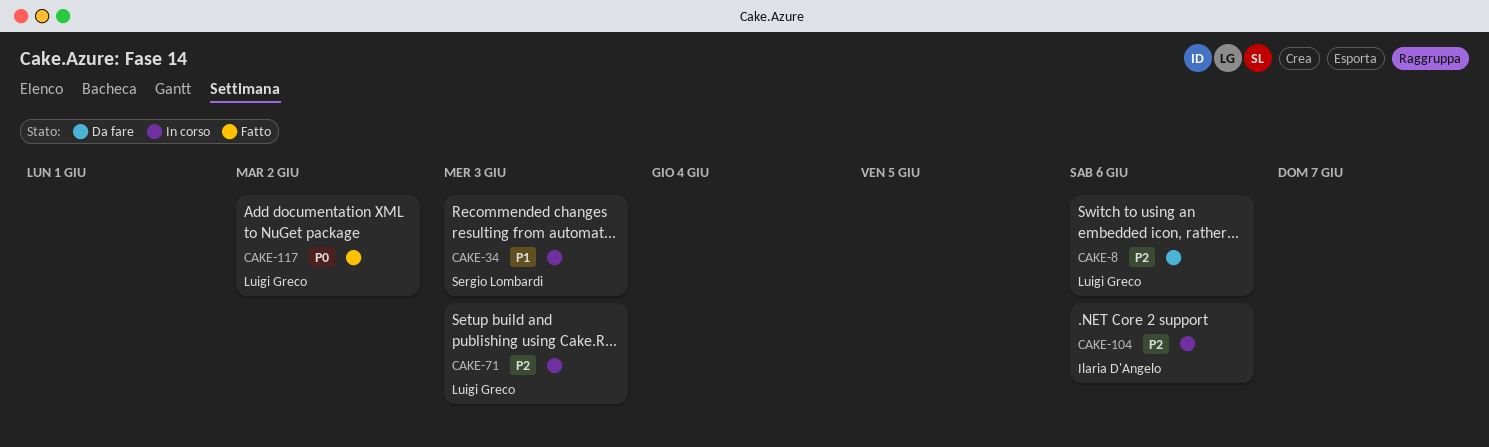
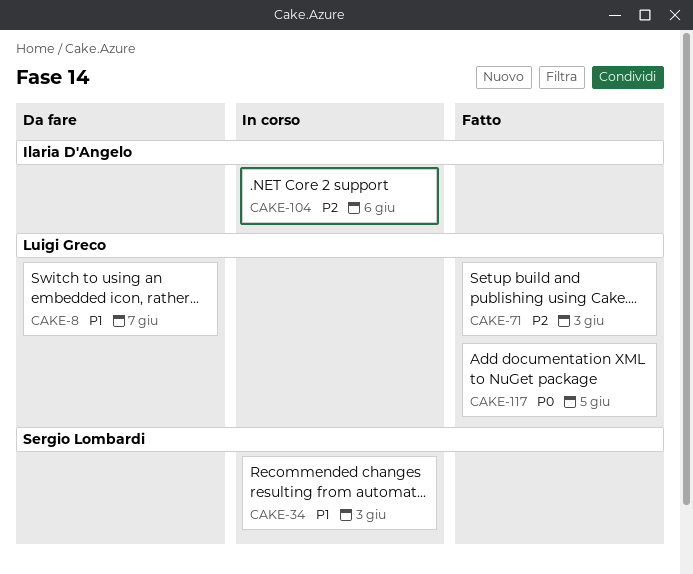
CAKE-8, priority: P2 -> P1
CAKE-8, due: Jun 6 -> Jun 7
CAKE-71, status: In corso -> Fatto
CAKE-117, due: Jun 2 -> Jun 5

